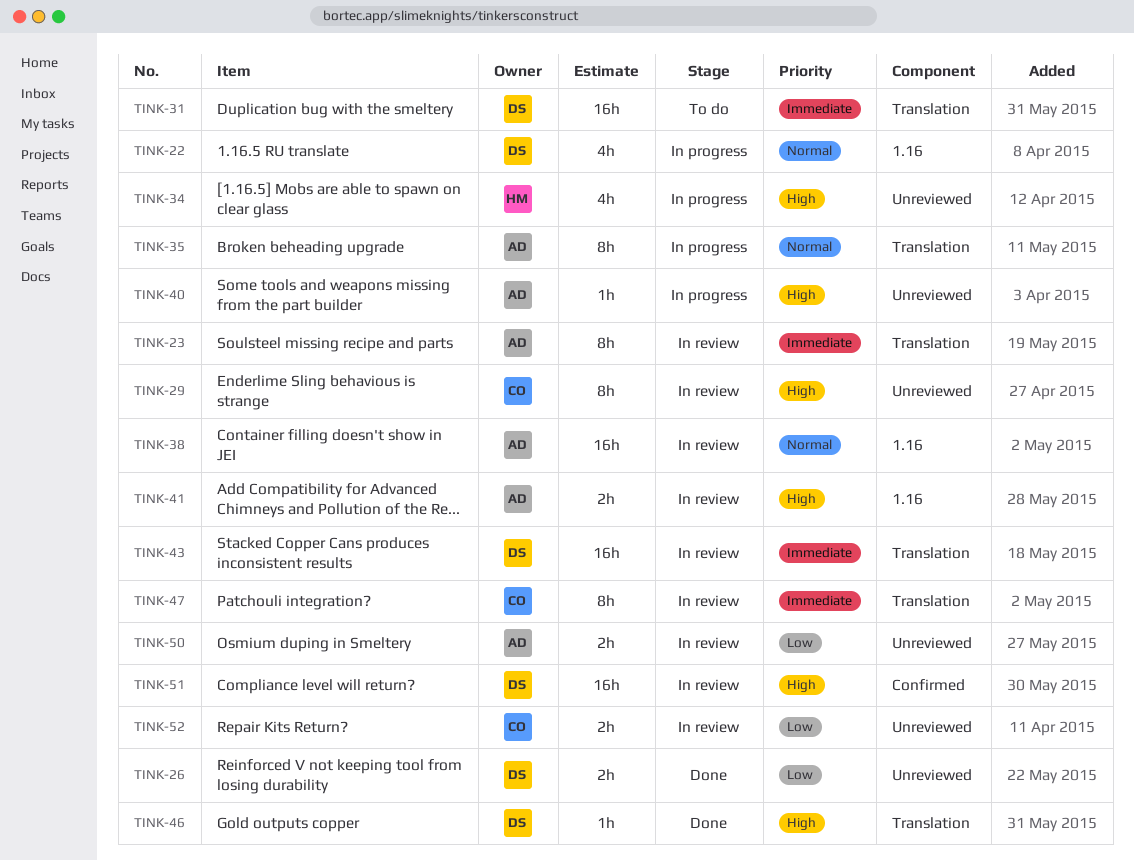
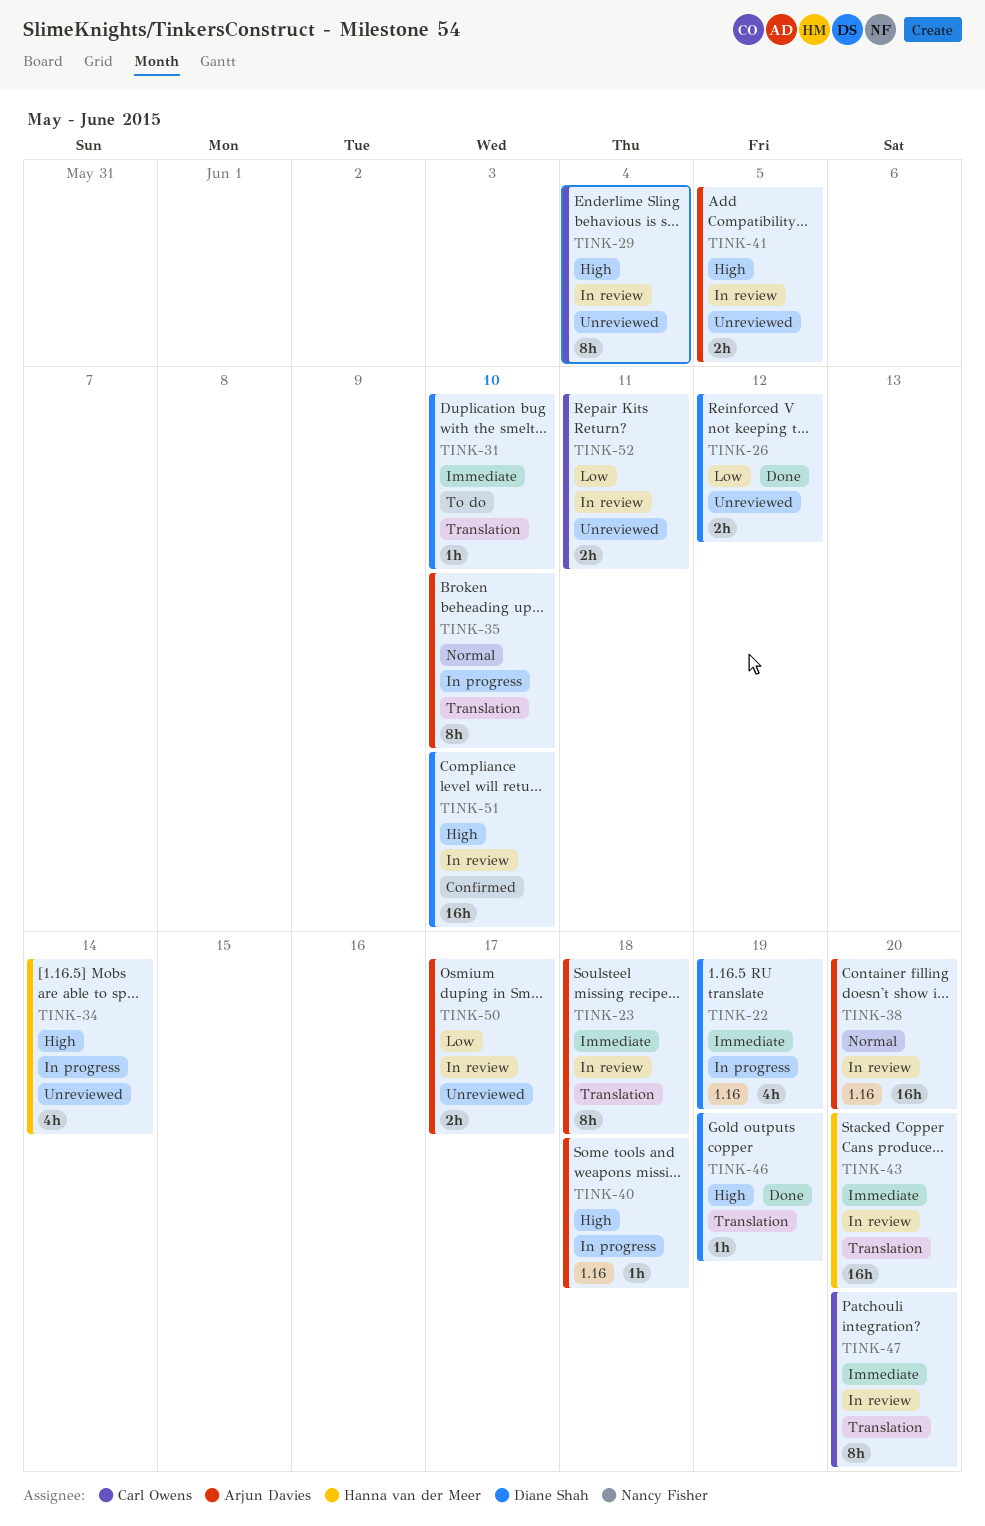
TINK-22, priority: Normal -> Immediate
TINK-31, estimate: 16h -> 1h
TINK-40, label: Unreviewed -> 1.16
TINK-41, label: 1.16 -> Unreviewed
TINK-43, owner: Diane Shah -> Hanna van der Meer

